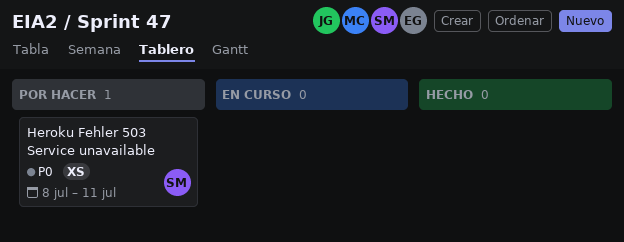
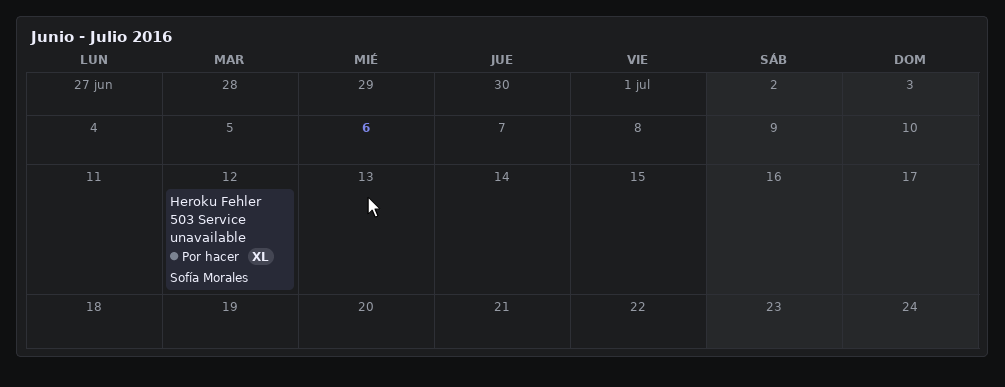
Heroku Fehler 503 Service unavailable, estimate: XS -> XL
Heroku Fehler 503 Service unavailable, due: Jul 11 -> Jul 12

